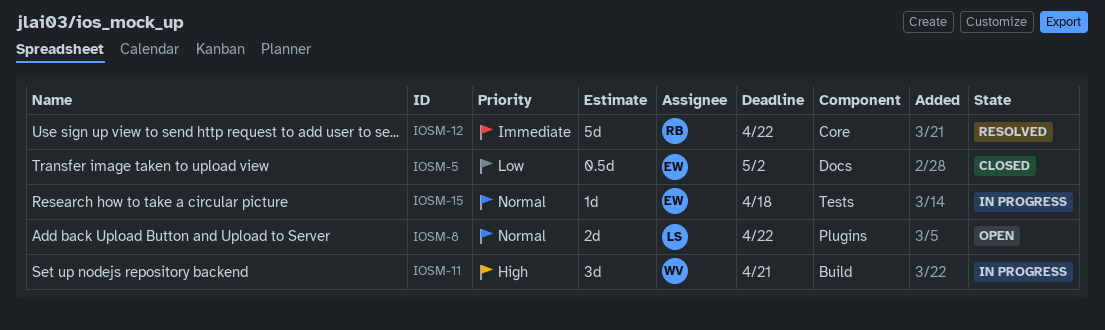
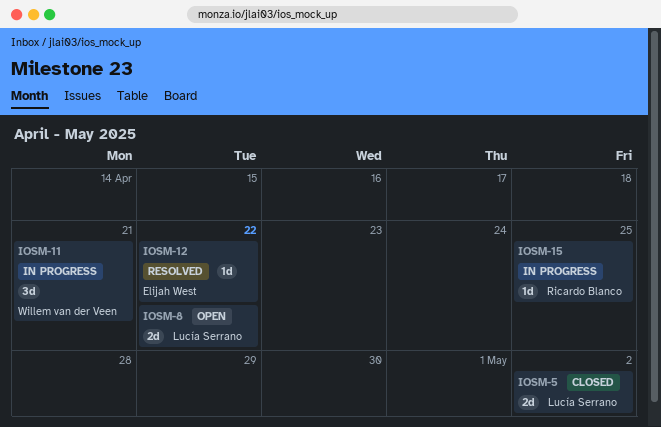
IOSM-5, owner: Elijah West -> Lucía Serrano
IOSM-5, estimate: 0.5d -> 2d
IOSM-12, owner: Ricardo Blanco -> Elijah West
IOSM-12, estimate: 5d -> 1d
IOSM-15, owner: Elijah West -> Ricardo Blanco
IOSM-15, due: Apr 18 -> Apr 25

